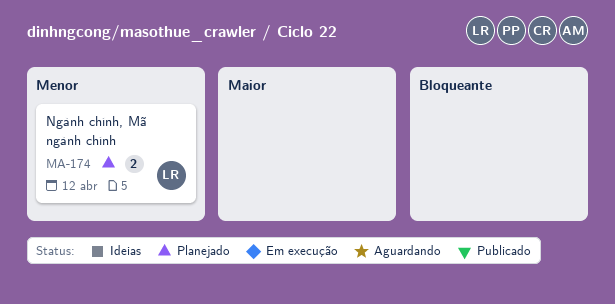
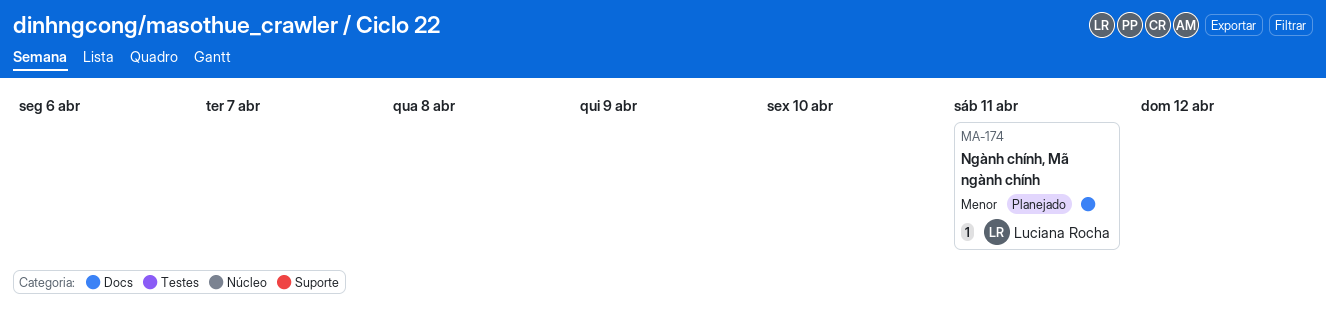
MA-174, estimate: 2 -> 1
MA-174, due: Apr 12 -> Apr 11

